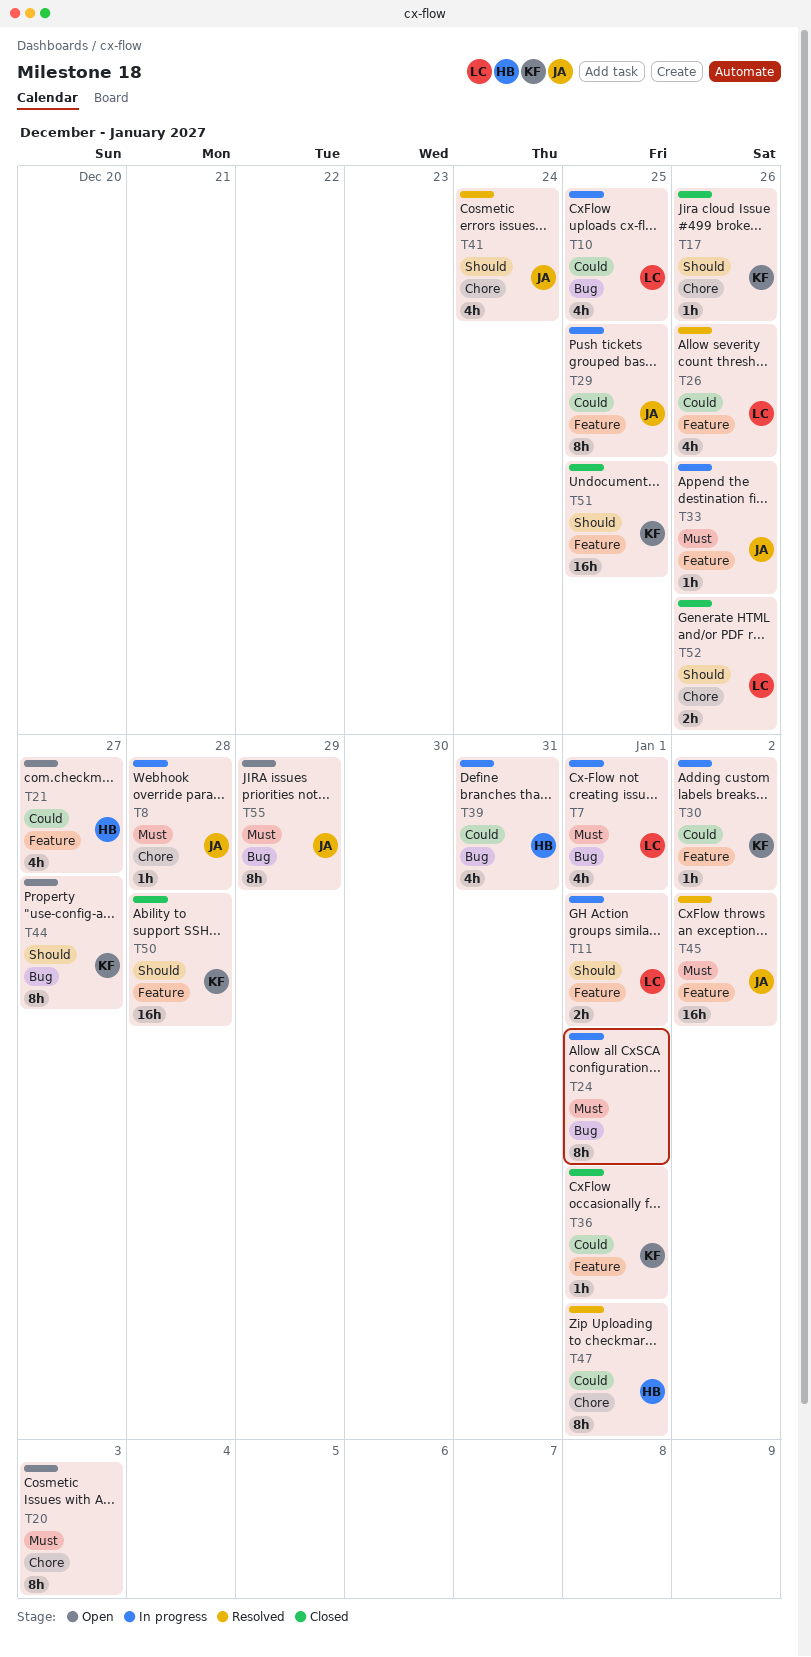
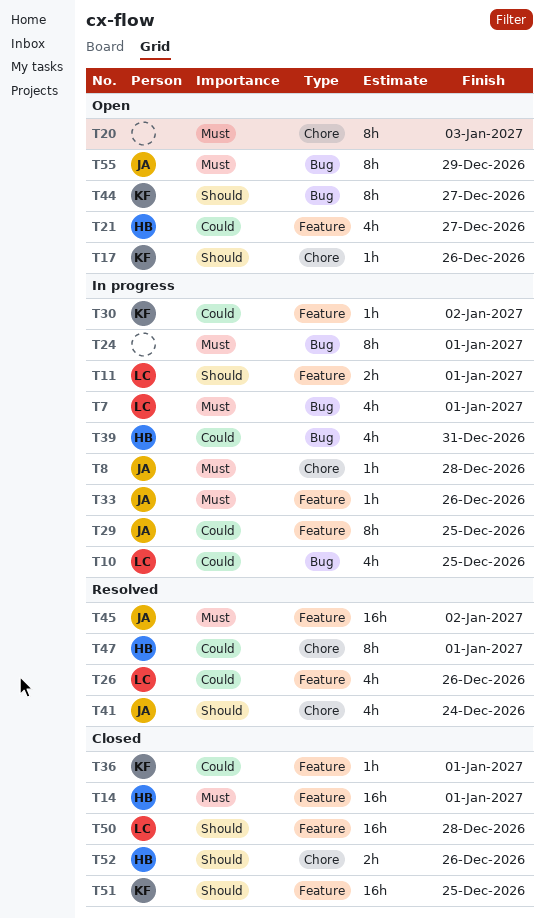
T14: none -> present
T17, status: Closed -> Open
T50, owner: KF -> LC
T52, owner: LC -> HB

